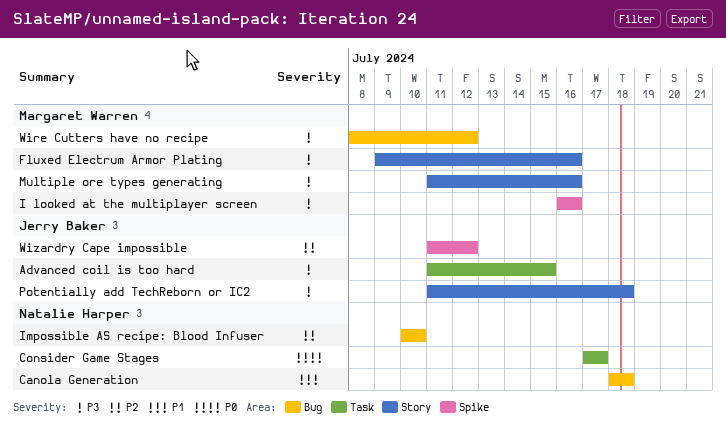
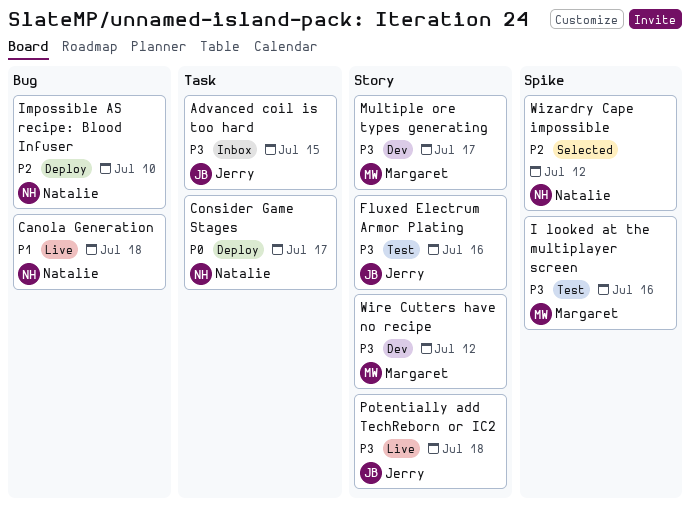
Fluxed Electrum Armor Plating, owner: Margaret Warren -> Jerry Baker
Multiple ore types generating, due: Jul 16 -> Jul 17
Wire Cutters have no recipe, label: Bug -> Story
Wizardry Cape impossible, owner: Jerry Baker -> Natalie Harper

